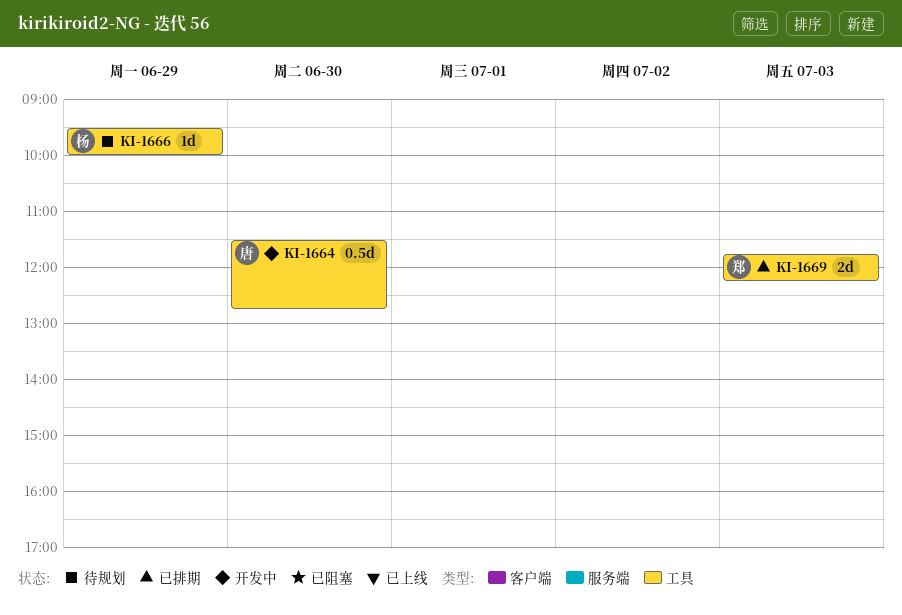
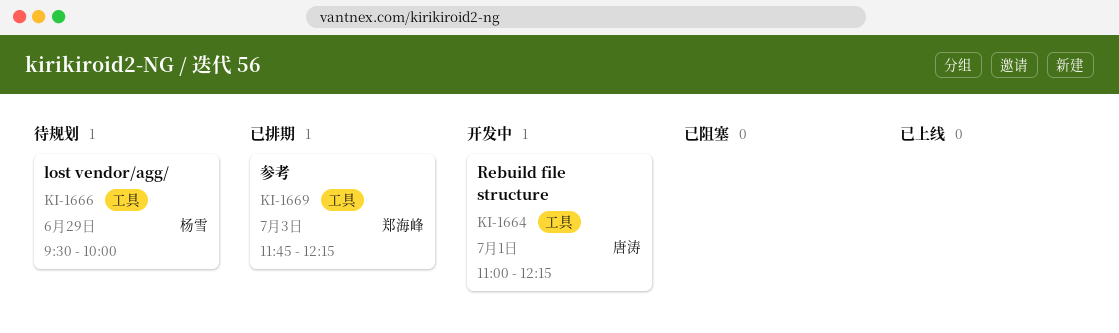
KI-1664, day: Jun 30 -> Jul 1
KI-1664, begins: 11:30 -> 11:00
KI-1664, ends: 12:45 -> 12:15

